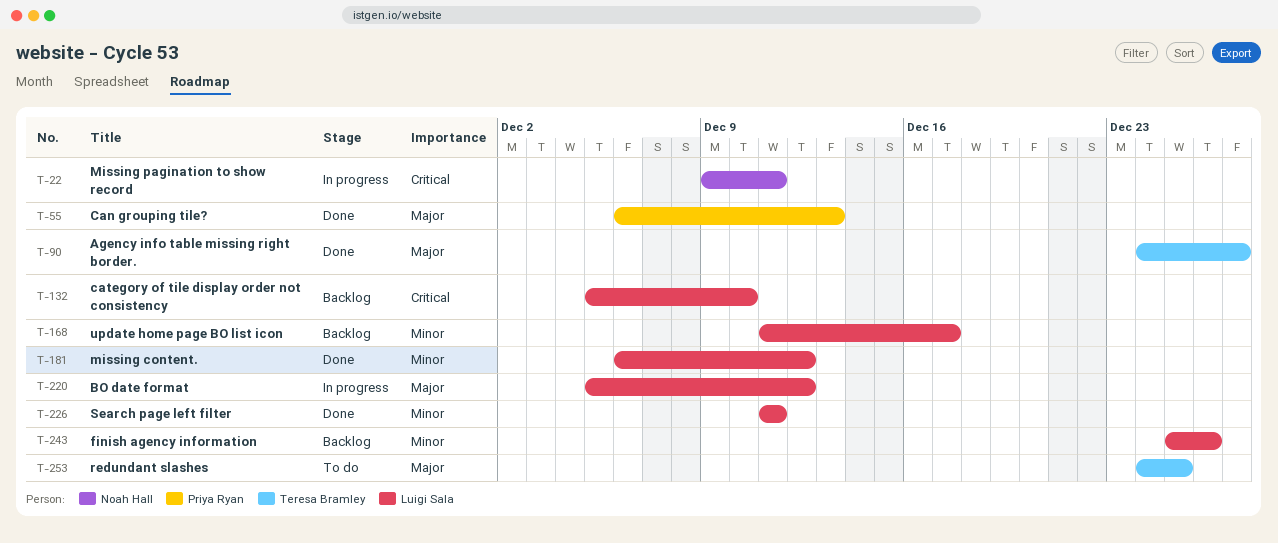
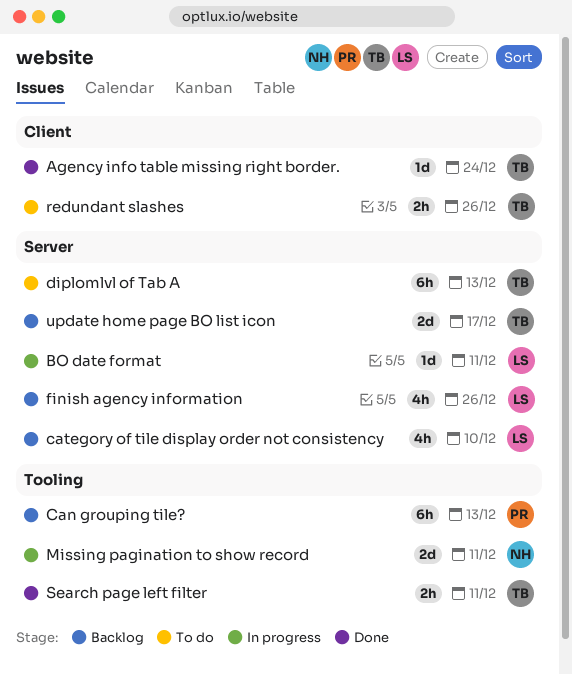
Agency info table missing right border., due: Dec 27 -> Dec 24
BO date format, due: Dec 12 -> Dec 11
Can grouping tile?, status: Done -> Backlog
diplomlvl of Tab A: none -> present
missing content.: present -> none
redundant slashes, due: Dec 25 -> Dec 26
Search page left filter, owner: Luigi Sala -> Teresa Bramley
update home page BO list icon, owner: Luigi Sala -> Teresa Bramley

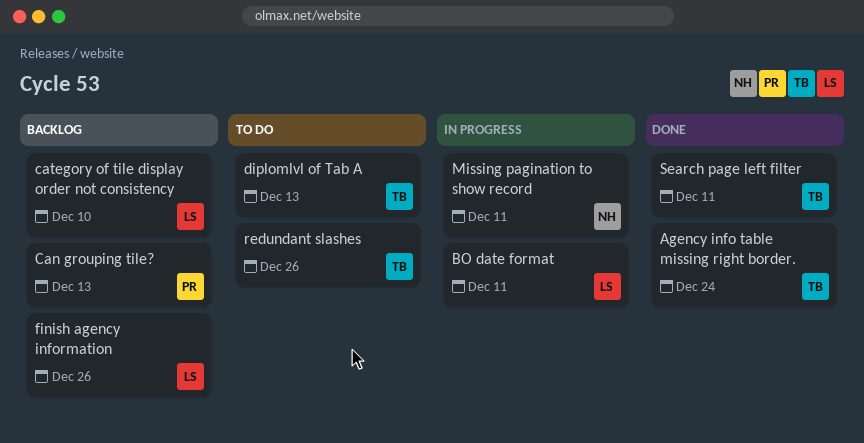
update home page BO list icon: present -> none

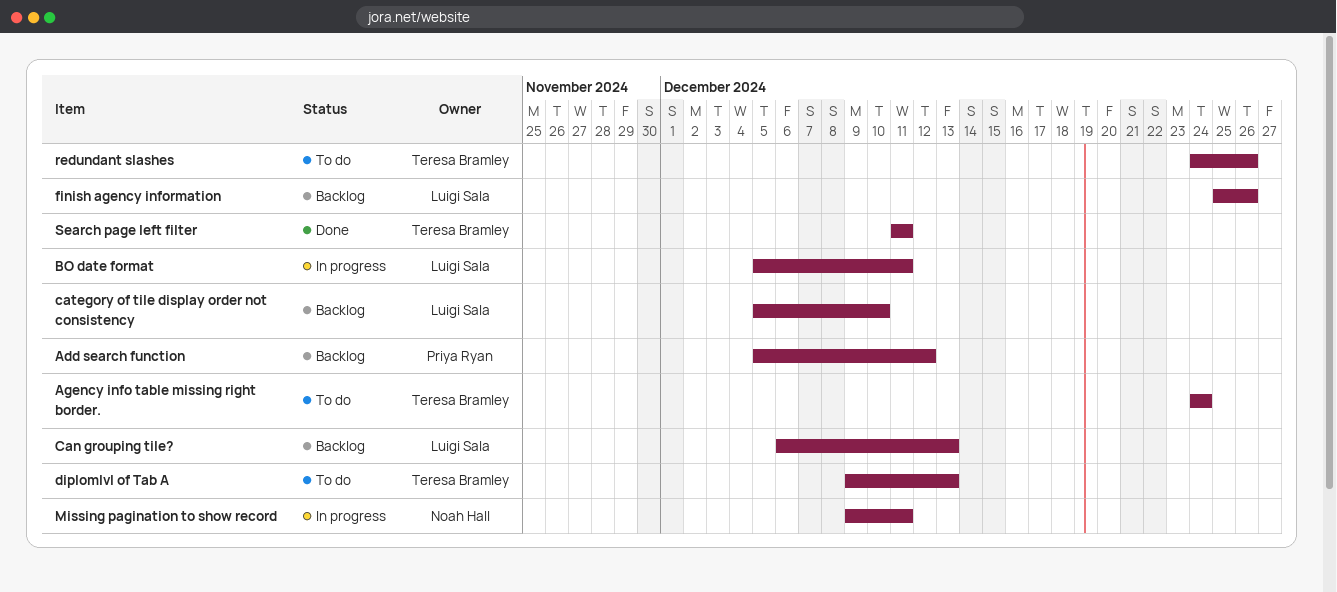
Add search function: none -> present
Agency info table missing right border., status: Done -> To do
Can grouping tile?, owner: Priya Ryan -> Luigi Sala

